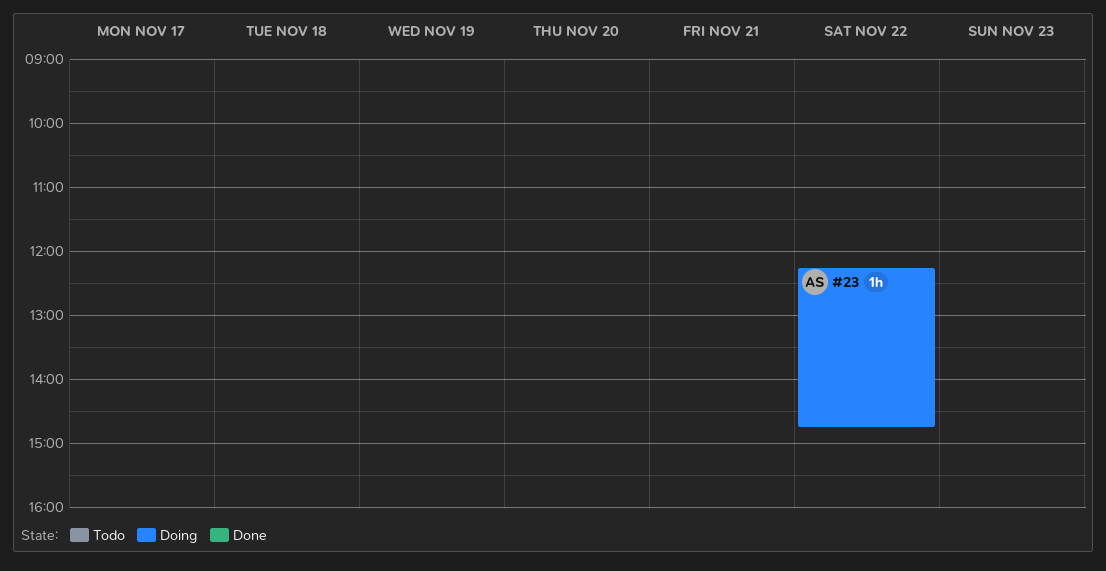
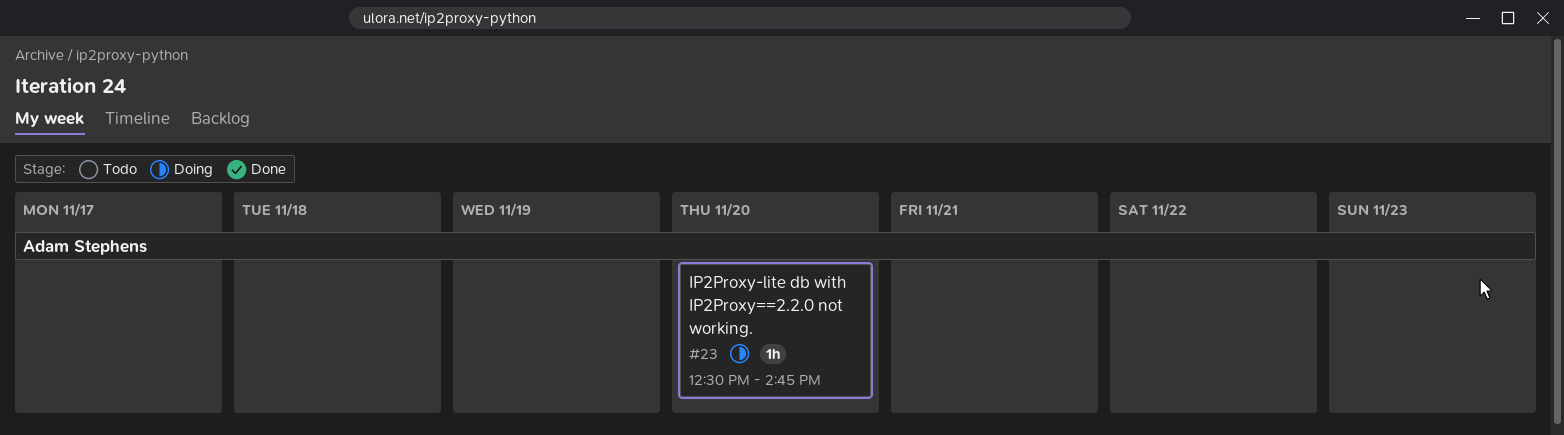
#23, day: Nov 22 -> Nov 20
#23, begins: 12:15 -> 12:30

